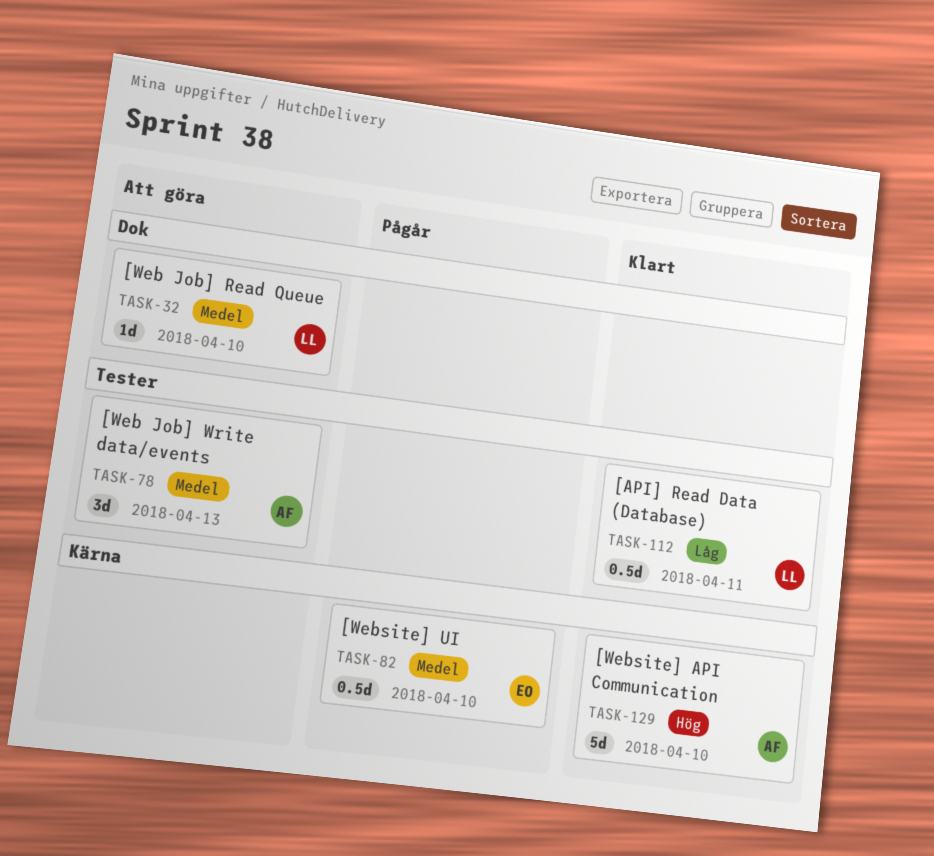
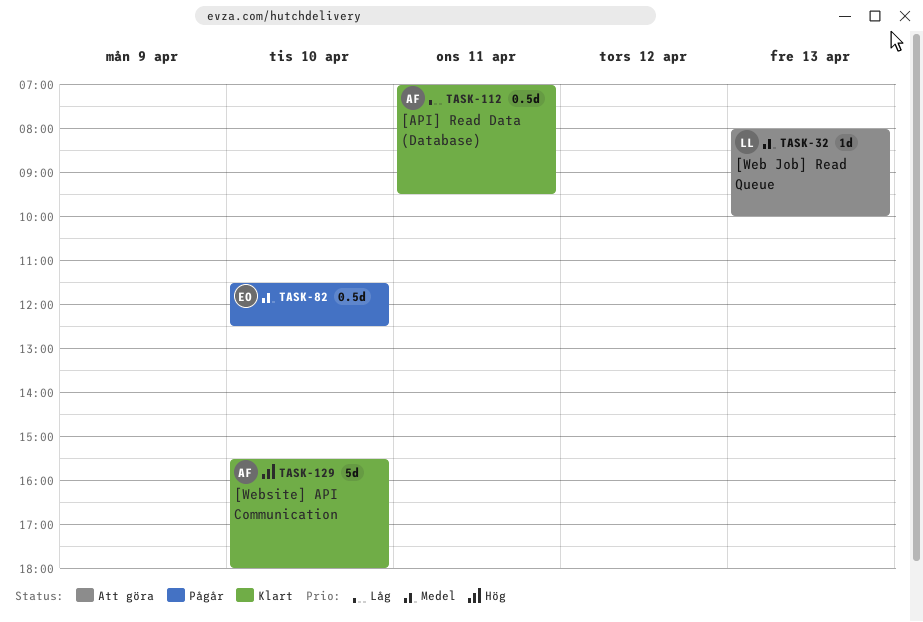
TASK-32, day: Apr 10 -> Apr 13
TASK-78: present -> none
TASK-112, owner: LL -> AF

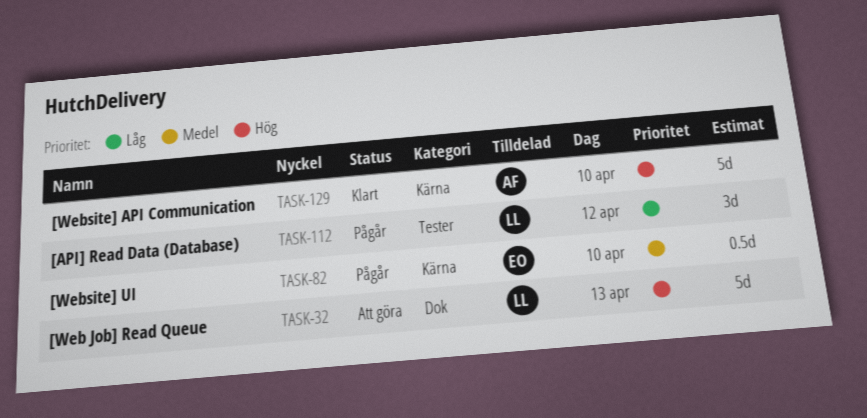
TASK-32, priority: Medel -> Hög
TASK-32, estimate: 1d -> 5d
TASK-112, status: Klart -> Pågår
TASK-112, owner: AF -> LL
TASK-112, estimate: 0.5d -> 3d
TASK-112, day: Apr 11 -> Apr 12

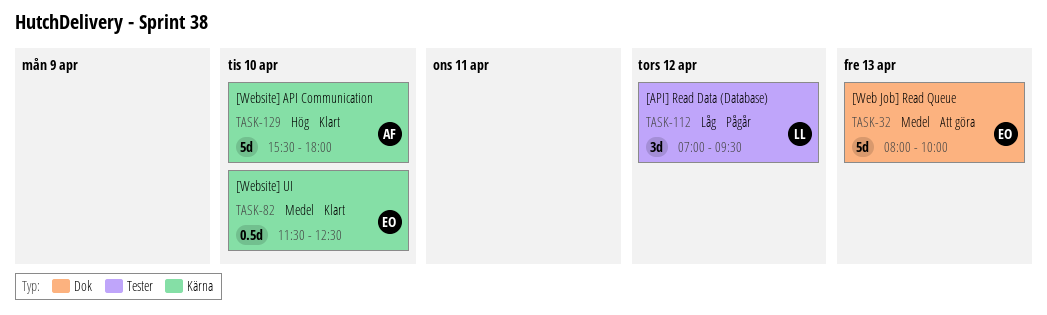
TASK-32, owner: LL -> EO
TASK-32, priority: Hög -> Medel
TASK-82, status: Pågår -> Klart

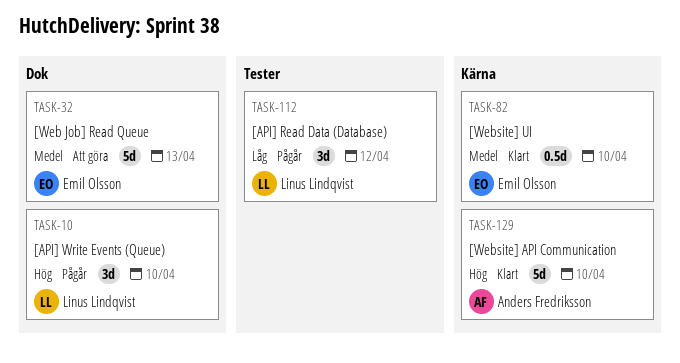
TASK-10: none -> present

